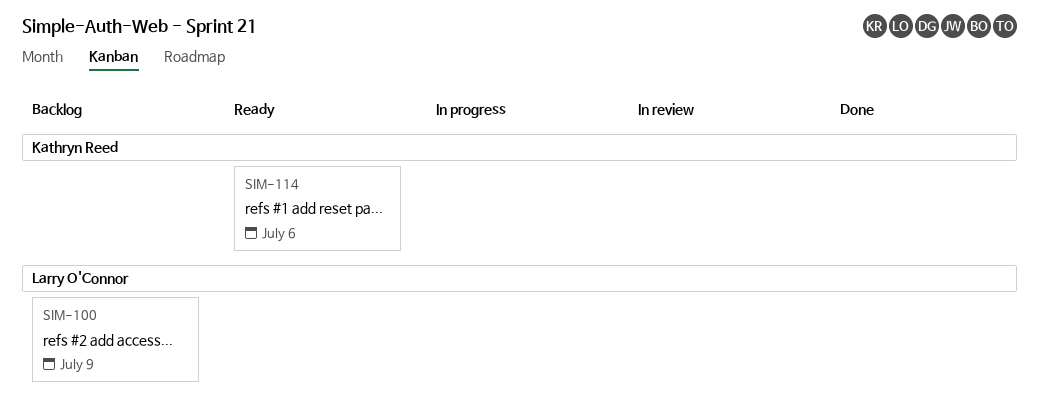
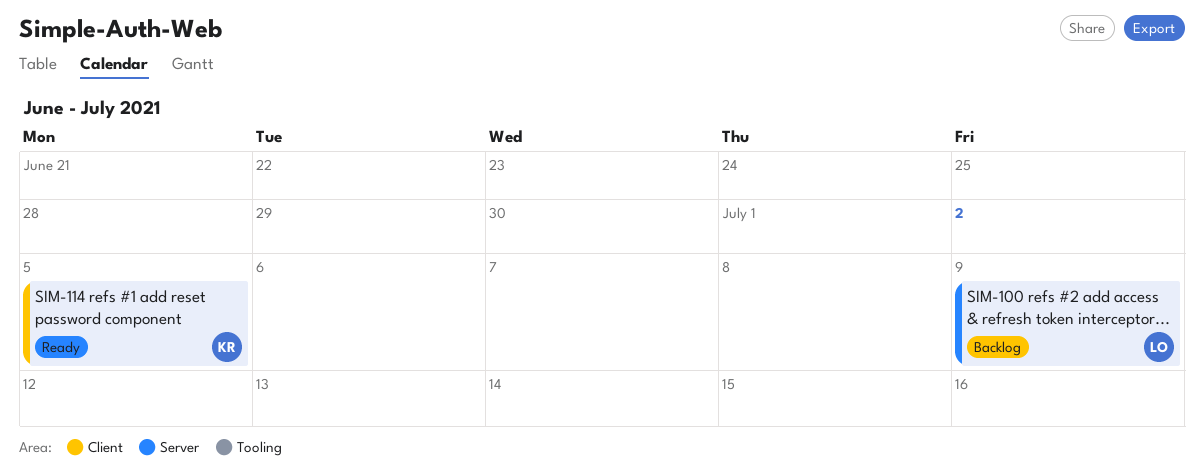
SIM-114, due: Jul 6 -> Jul 5

